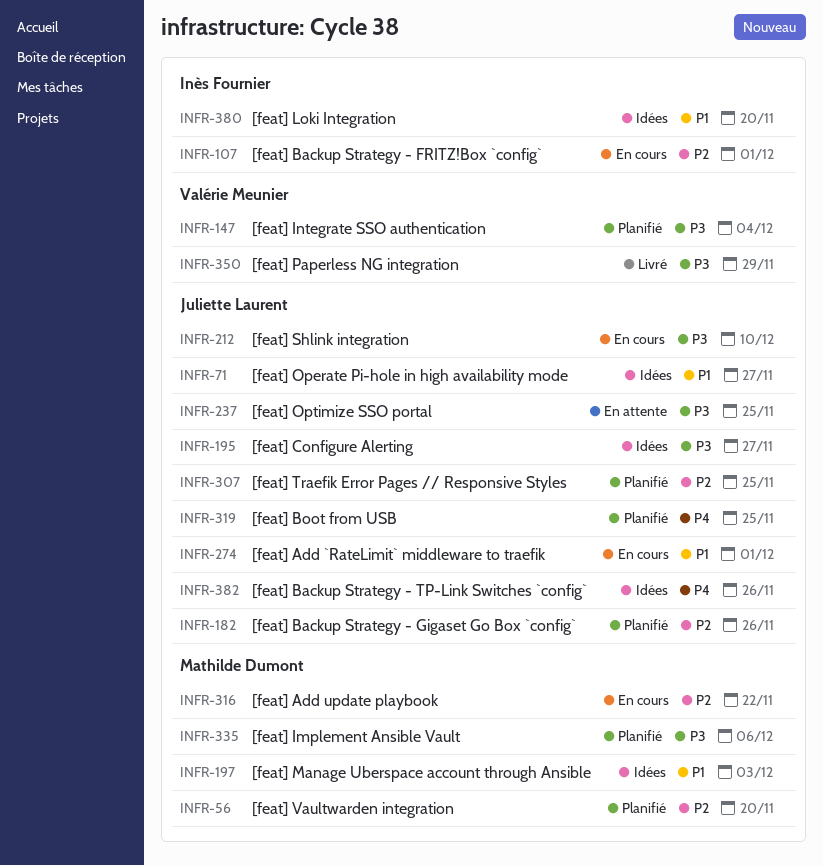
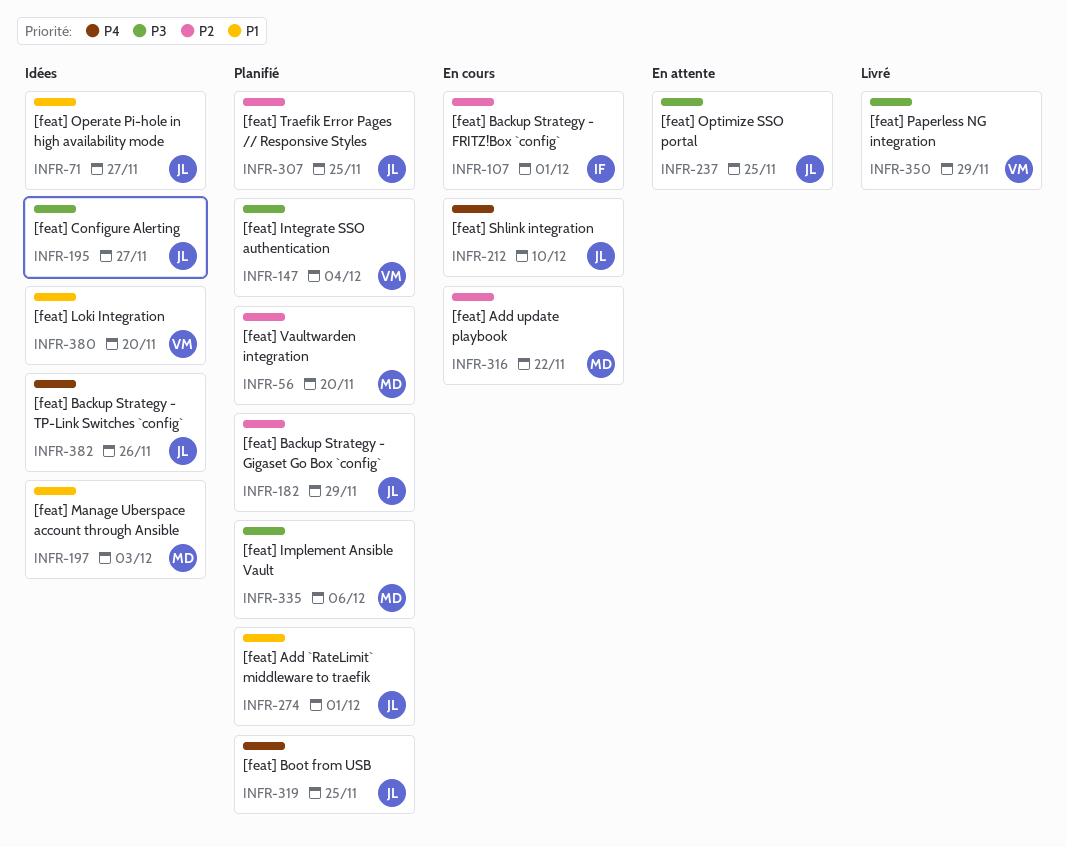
INFR-182, due: Nov 26 -> Nov 29
INFR-212, priority: P3 -> P4
INFR-274, status: En cours -> Planifié
INFR-380, owner: Inès Fournier -> Valérie Meunier

